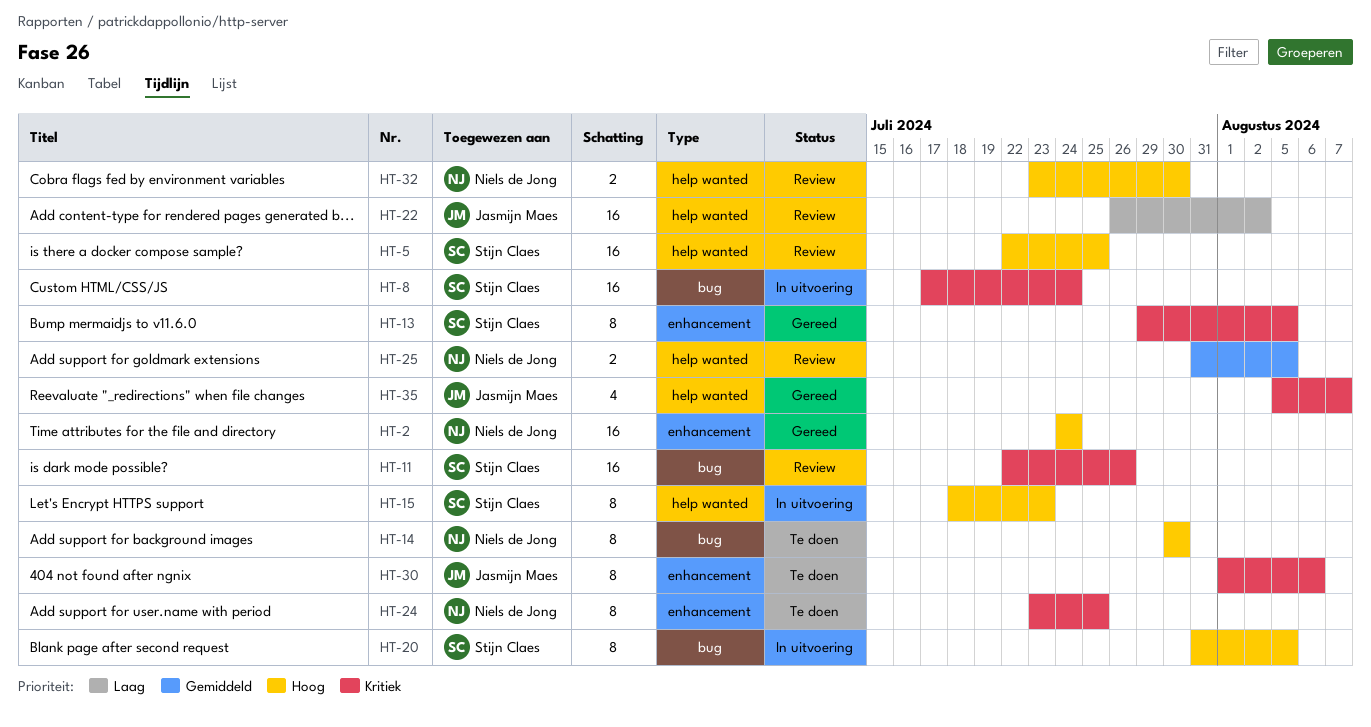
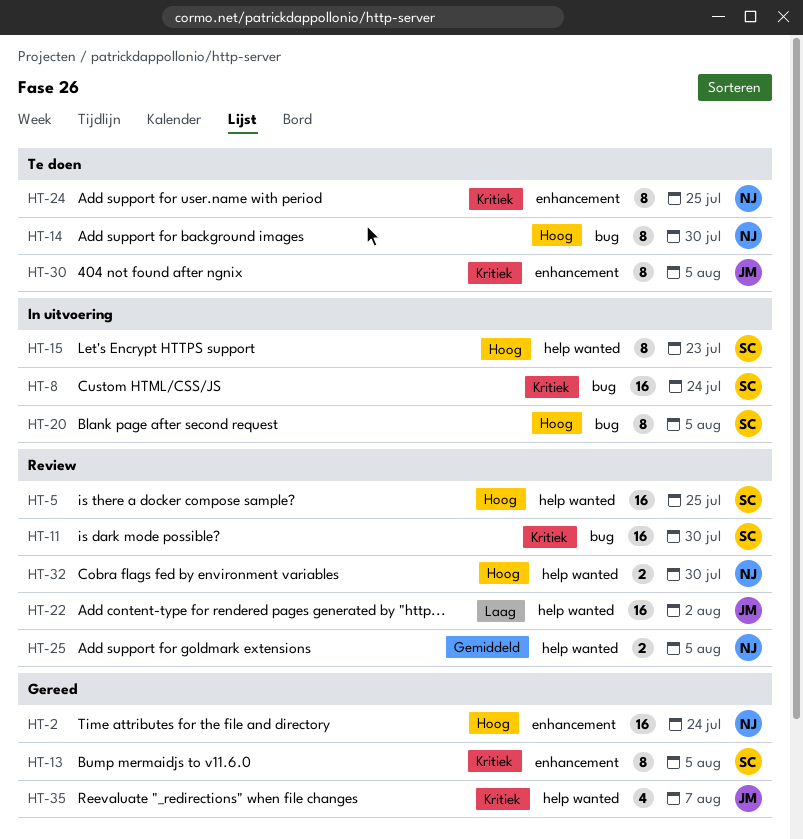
HT-11, due: Jul 26 -> Jul 30
HT-30, due: Aug 6 -> Aug 5

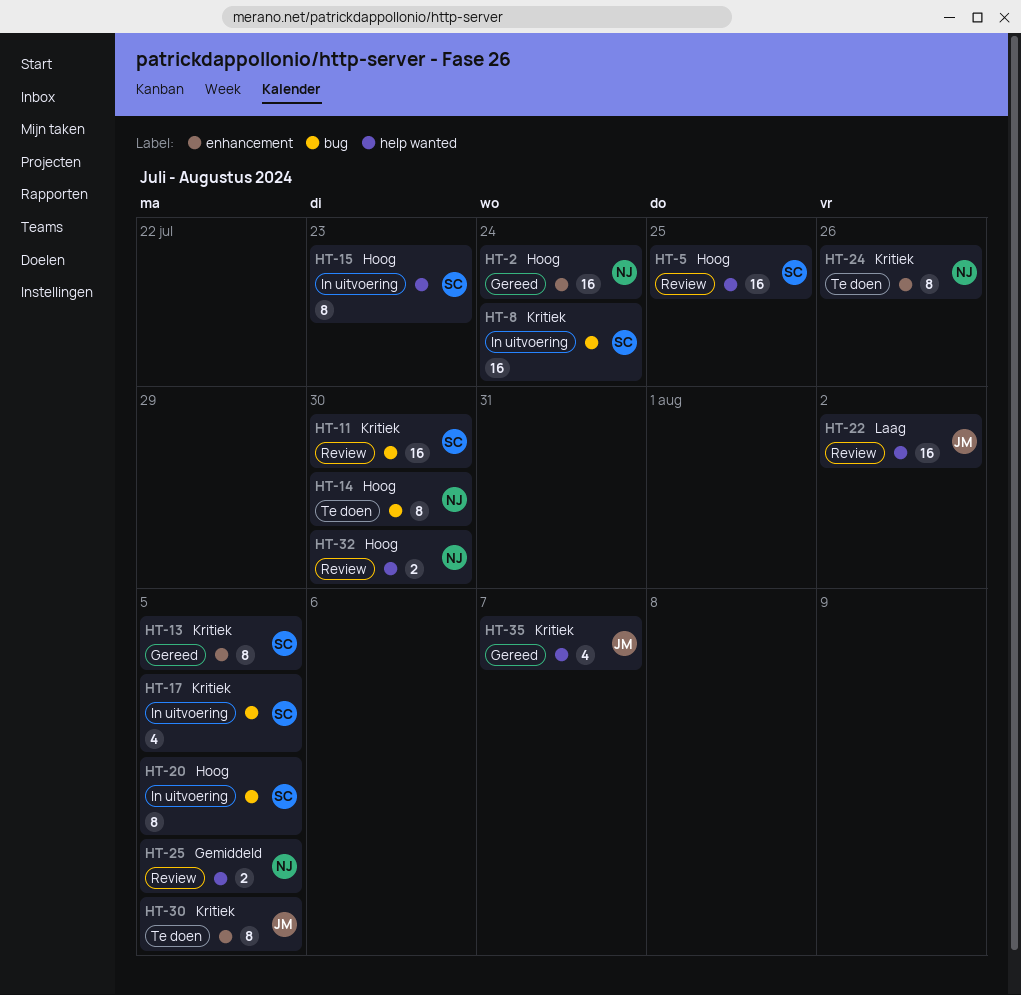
HT-17: none -> present
HT-24, due: Jul 25 -> Jul 26

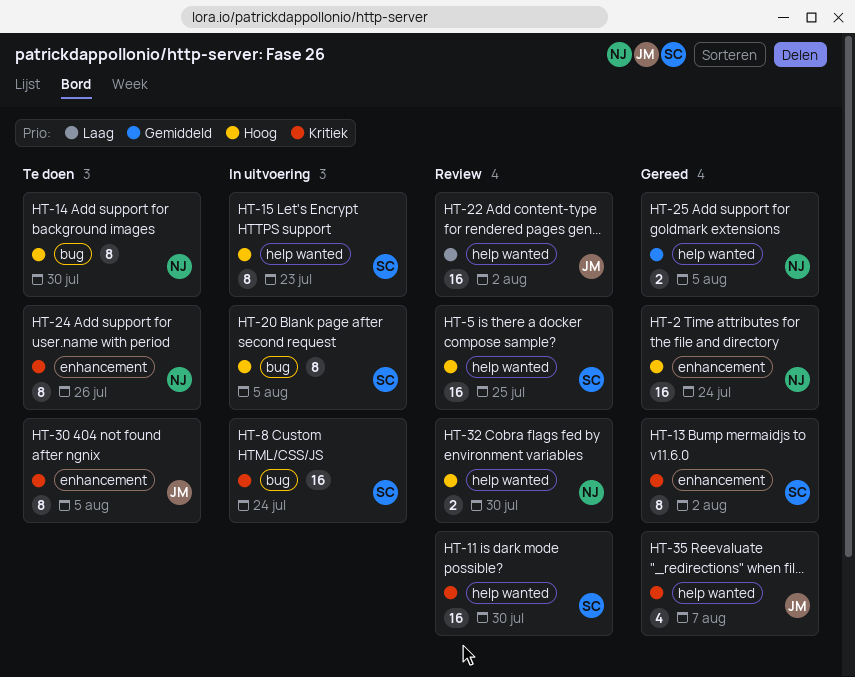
HT-11, label: bug -> help wanted
HT-13, due: Aug 5 -> Aug 2
HT-17: present -> none
HT-25, status: Review -> Gereed

